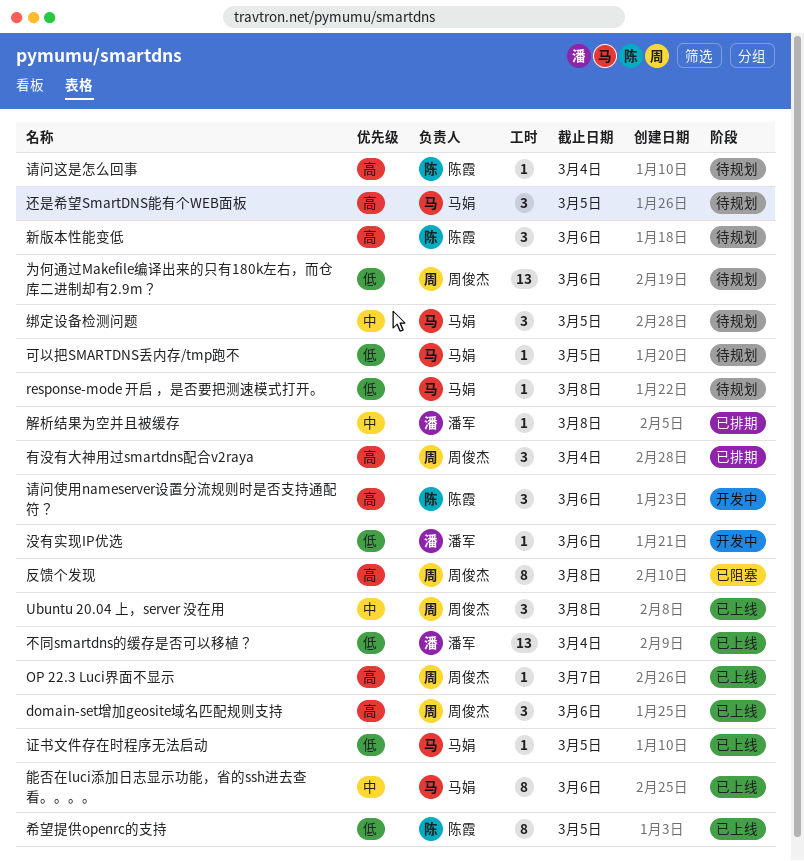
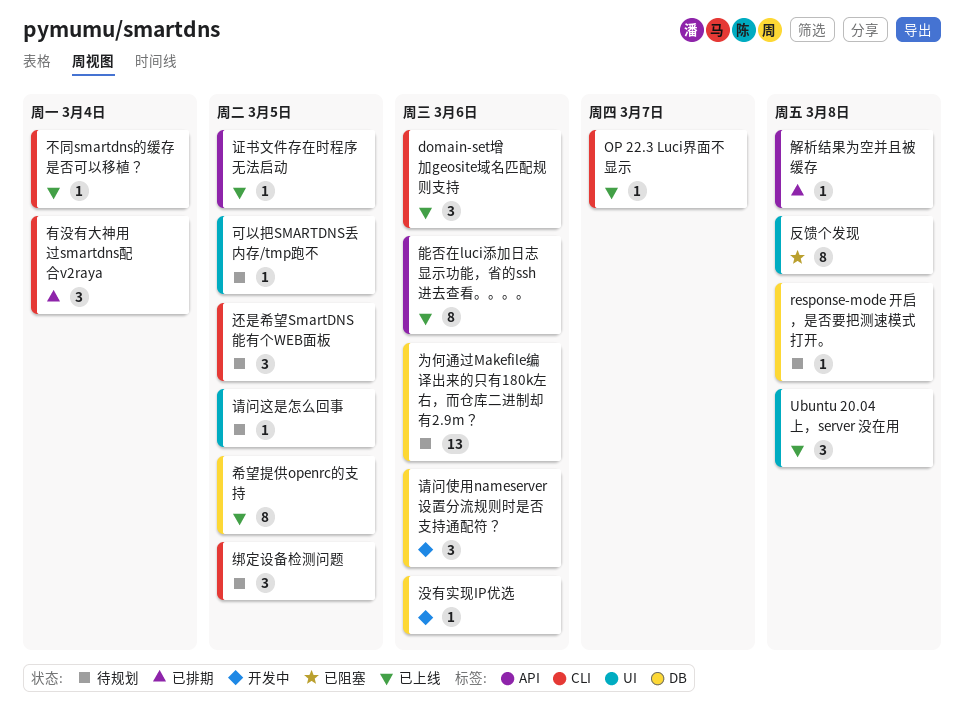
不同smartdns的缓存是否可以移植？, estimate: 13 -> 1
新版本性能变低: present -> none
请问这是怎么回事, due: Mar 4 -> Mar 5

